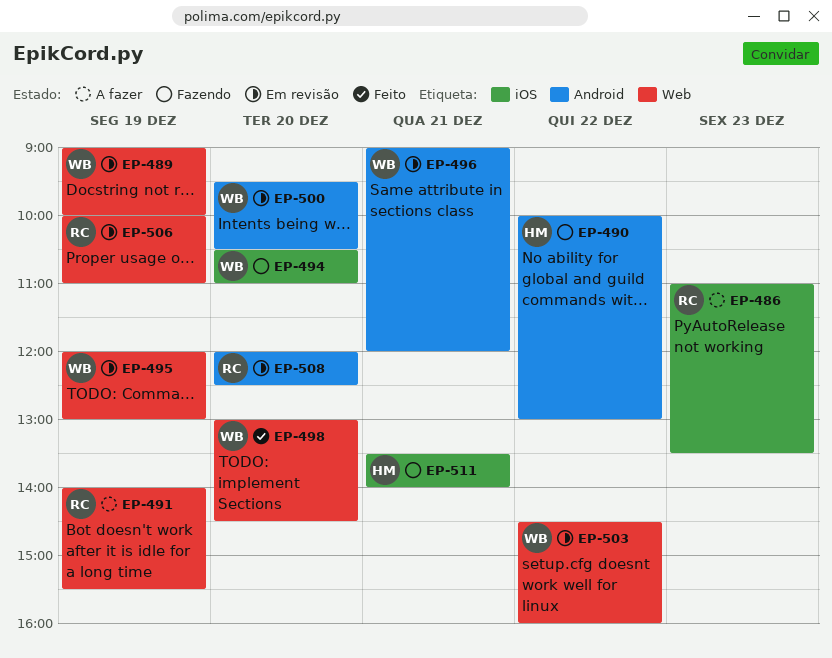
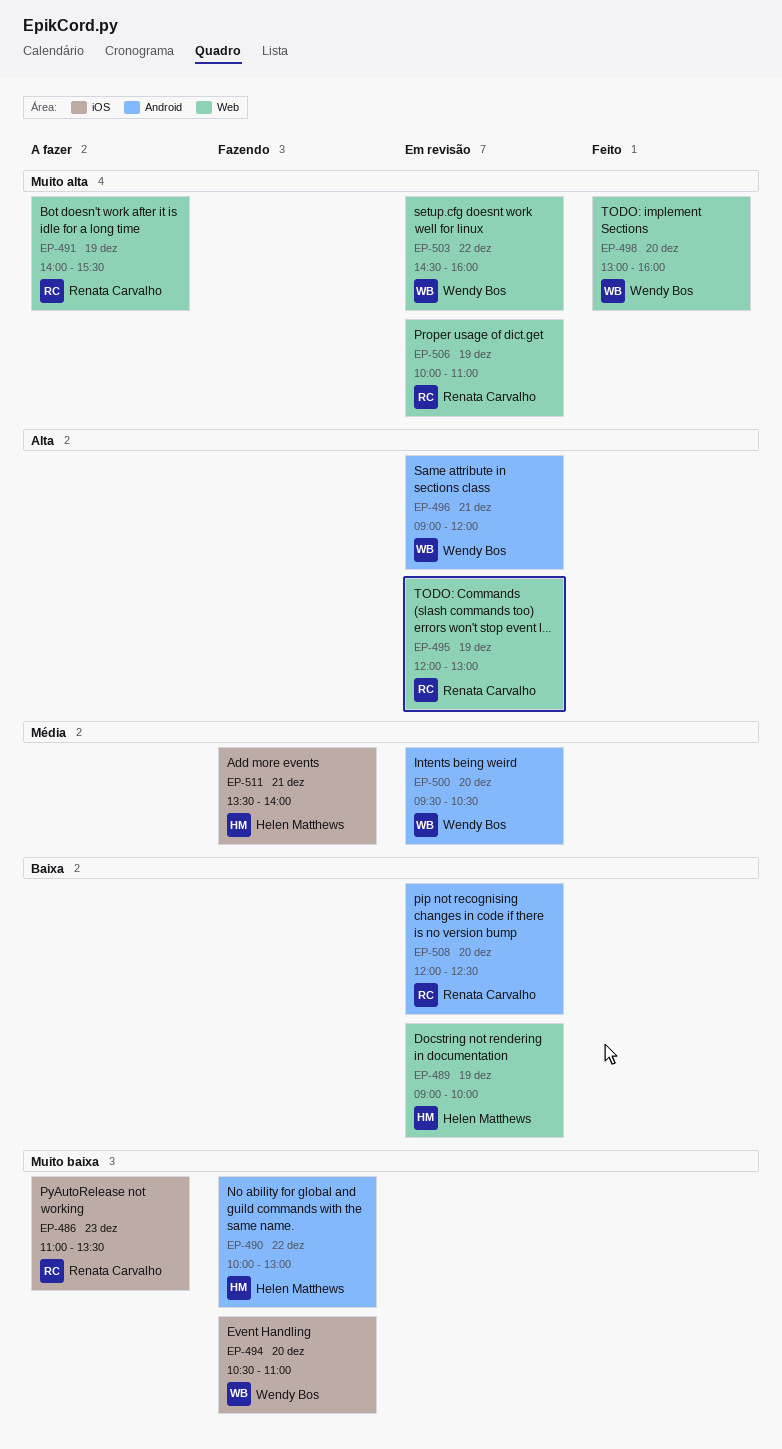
EP-489, owner: Wendy Bos -> Helen Matthews
EP-495, owner: Wendy Bos -> Renata Carvalho
EP-498, ends: 14:30 -> 16:00

